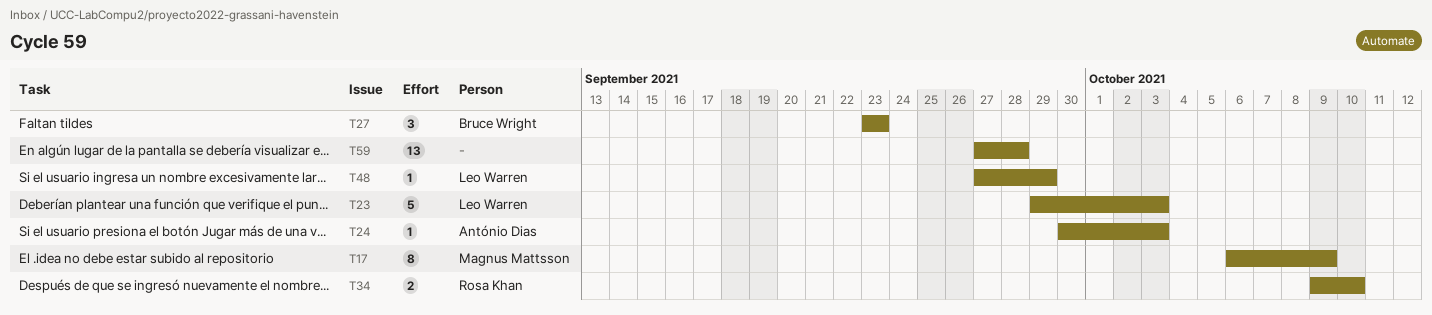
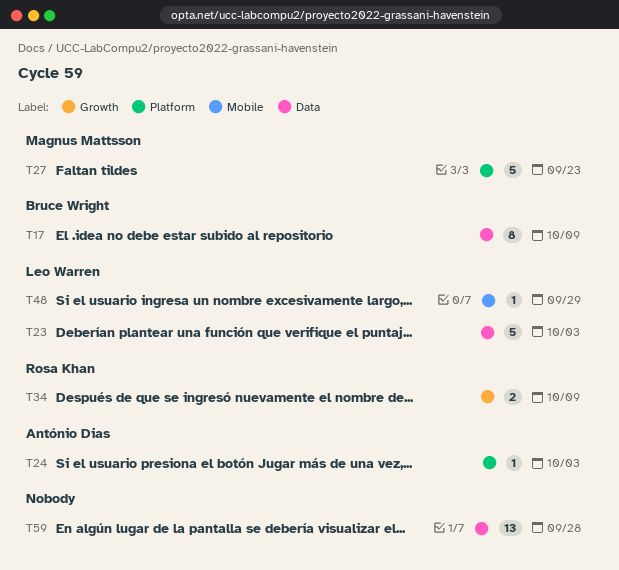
T17, owner: Magnus Mattsson -> Bruce Wright
T27, owner: Bruce Wright -> Magnus Mattsson
T27, estimate: 3 -> 5
T34, due: Oct 10 -> Oct 9

